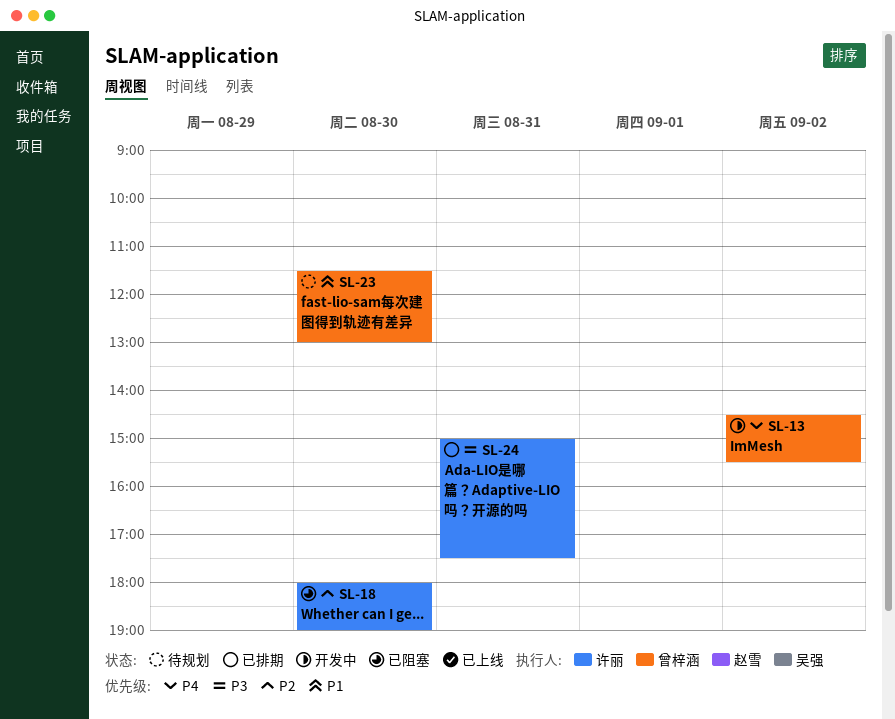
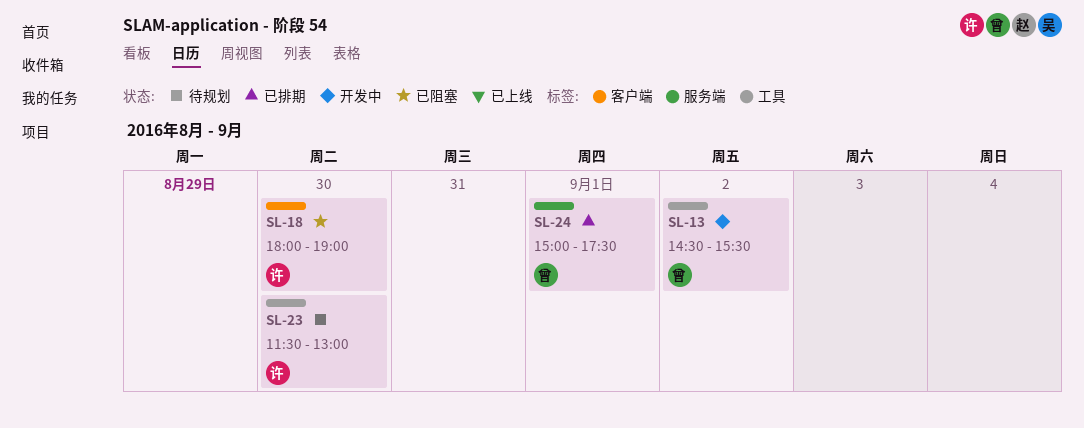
SL-23, owner: 曾梓涵 -> 许丽
SL-24, owner: 许丽 -> 曾梓涵
SL-24, day: Aug 31 -> Sep 1

